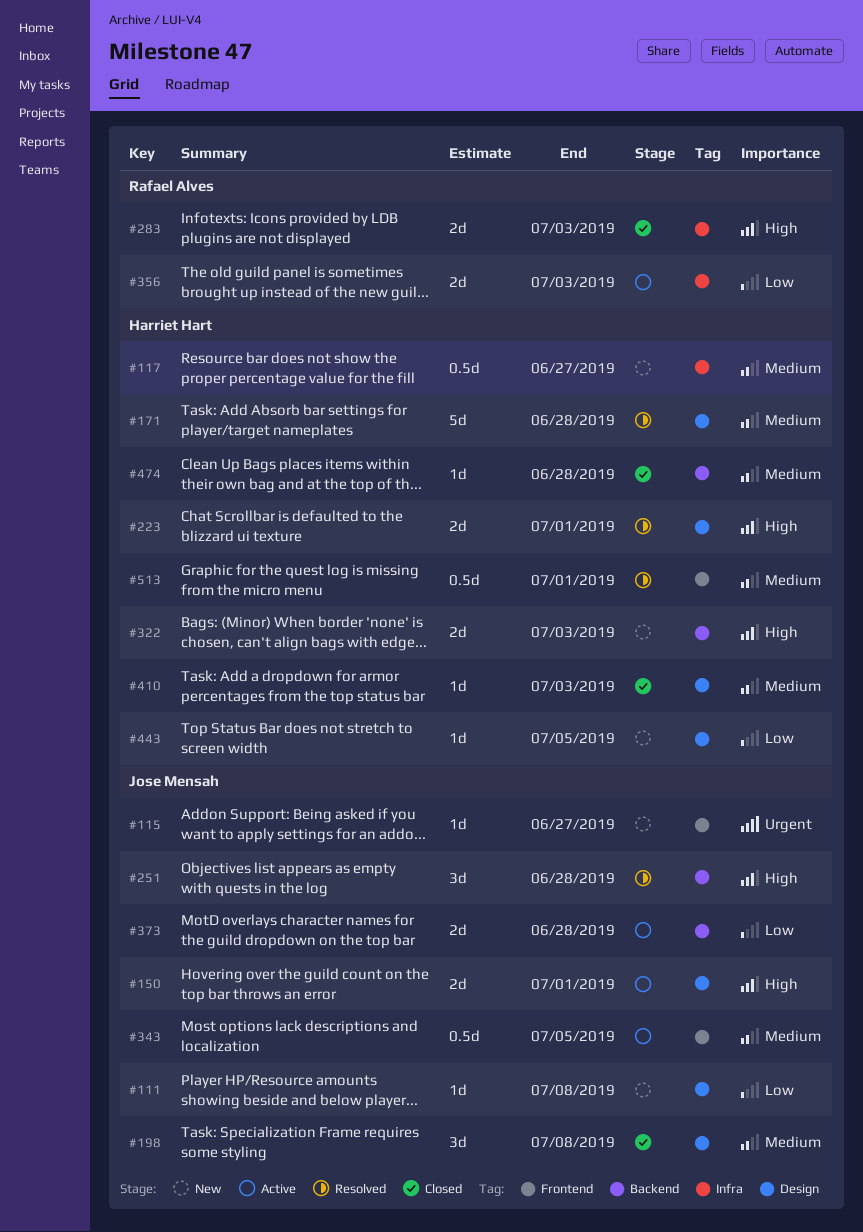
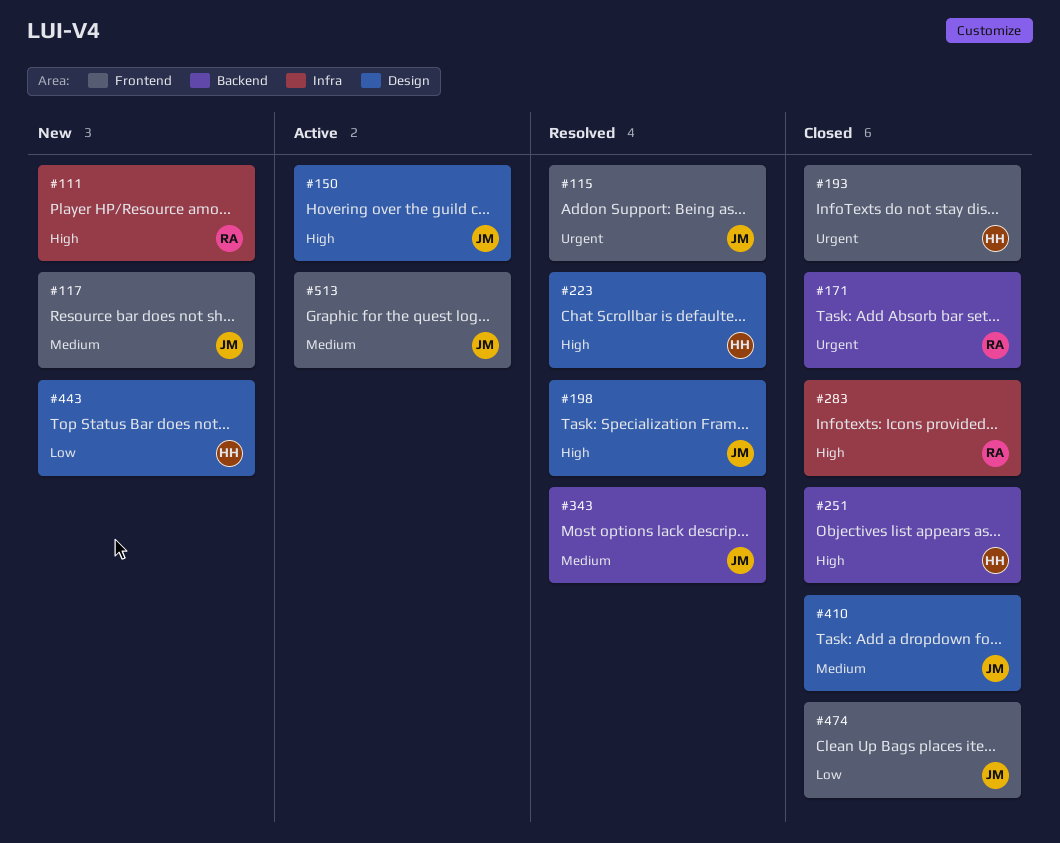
#111, owner: Jose Mensah -> Rafael Alves
#111, priority: Low -> High
#111, label: Design -> Infra
#115, status: New -> Resolved
#117, owner: Harriet Hart -> Jose Mensah
#117, label: Infra -> Frontend
#171, status: Resolved -> Closed
#171, owner: Harriet Hart -> Rafael Alves
#171, priority: Medium -> Urgent
#171, label: Design -> Backend
#193: none -> present
#198, status: Closed -> Resolved
#198, priority: Medium -> High
#251, status: Resolved -> Closed
#251, owner: Jose Mensah -> Harriet Hart
#322: present -> none
#343, status: Active -> Resolved
#343, label: Frontend -> Backend
#356: present -> none
#373: present -> none
#410, owner: Harriet Hart -> Jose Mensah
#474, owner: Harriet Hart -> Jose Mensah
#474, priority: Medium -> Low
#474, label: Backend -> Frontend
#513, status: Resolved -> Active
#513, owner: Harriet Hart -> Jose Mensah

